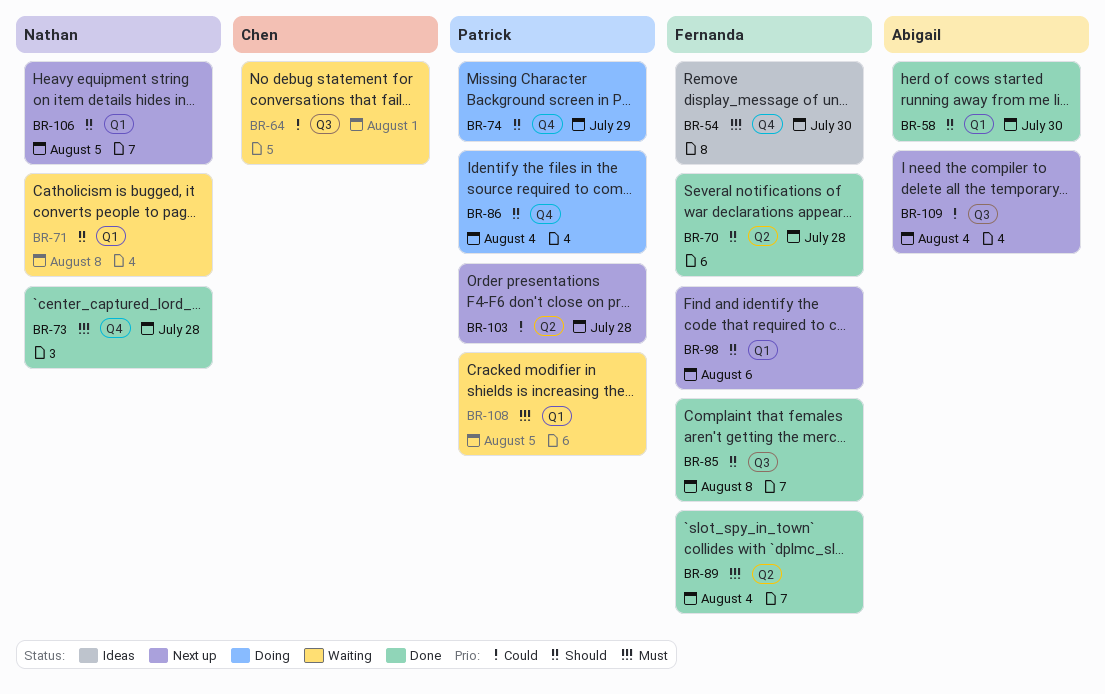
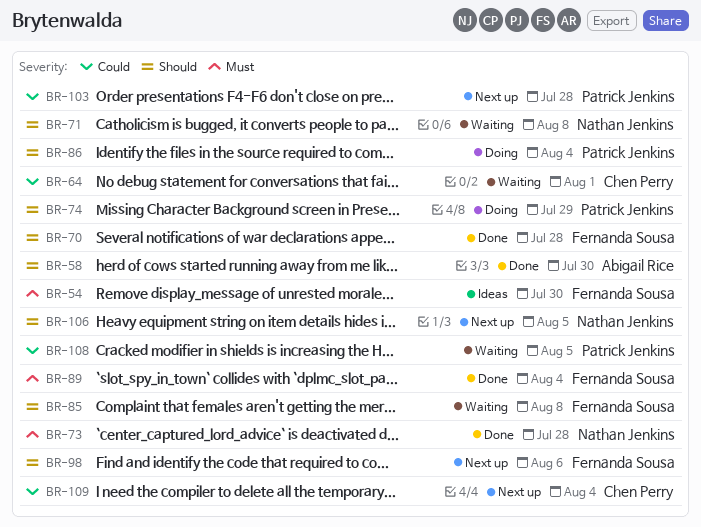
BR-85, status: Done -> Waiting
BR-108, priority: Must -> Could
BR-109, owner: Abigail Rice -> Chen Perry

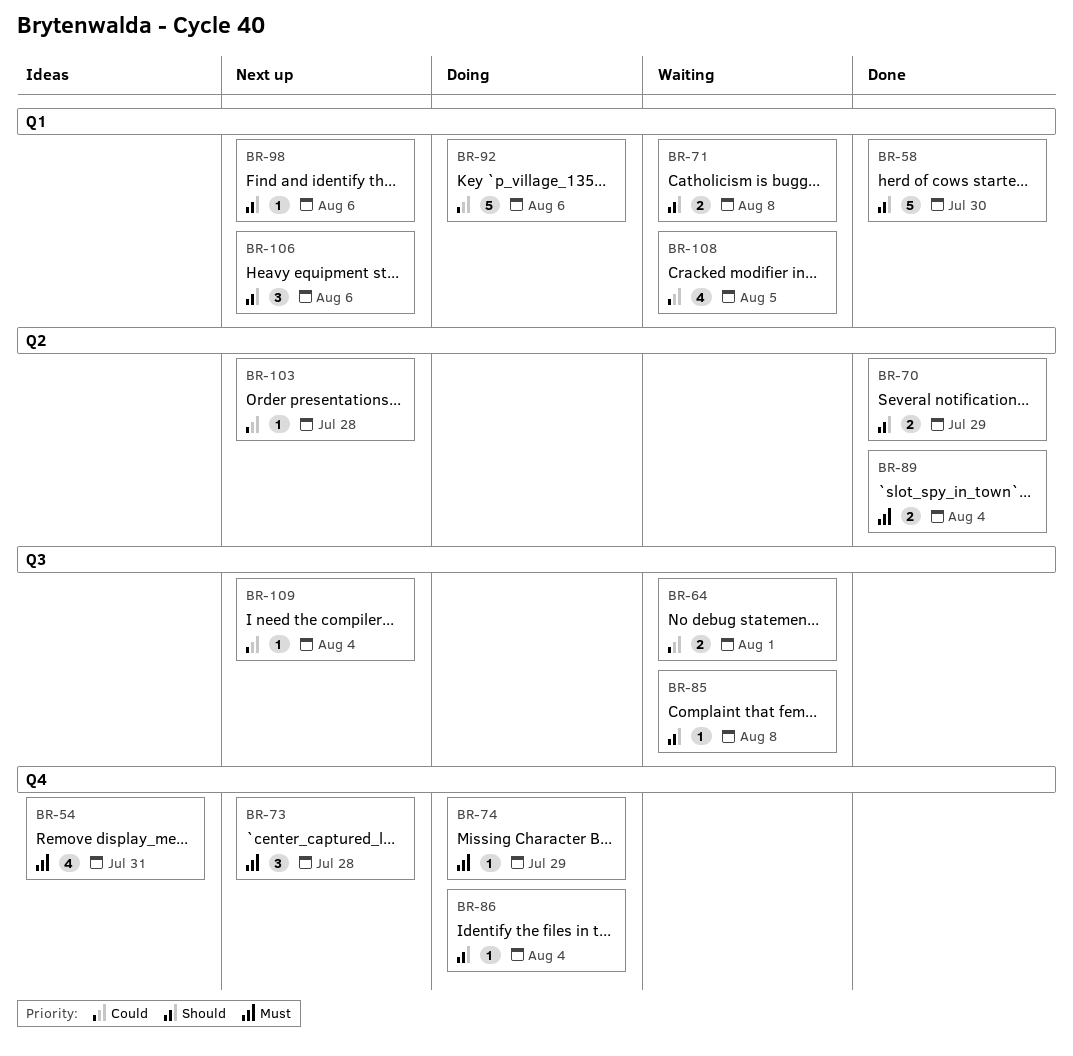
BR-54, due: Jul 30 -> Jul 31
BR-70, due: Jul 28 -> Jul 29
BR-73, status: Done -> Next up
BR-74, priority: Should -> Must
BR-92: none -> present
BR-106, due: Aug 5 -> Aug 6

